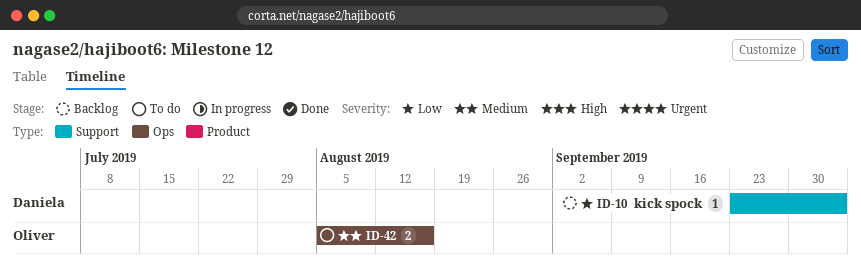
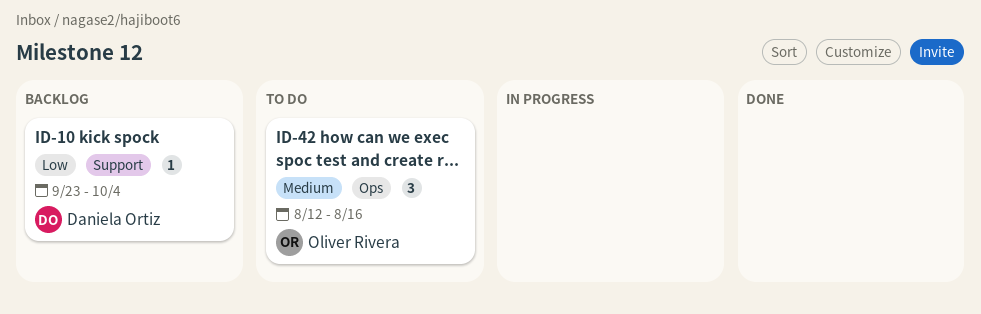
ID-42, estimate: 2 -> 3
ID-42, start: Aug 5 -> Aug 12

